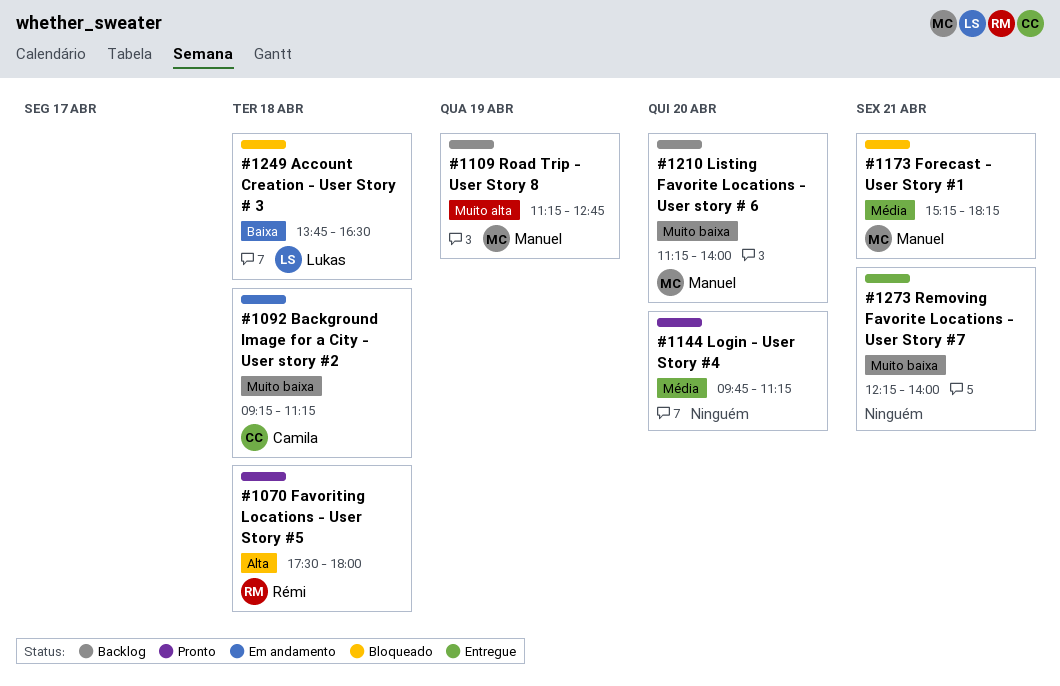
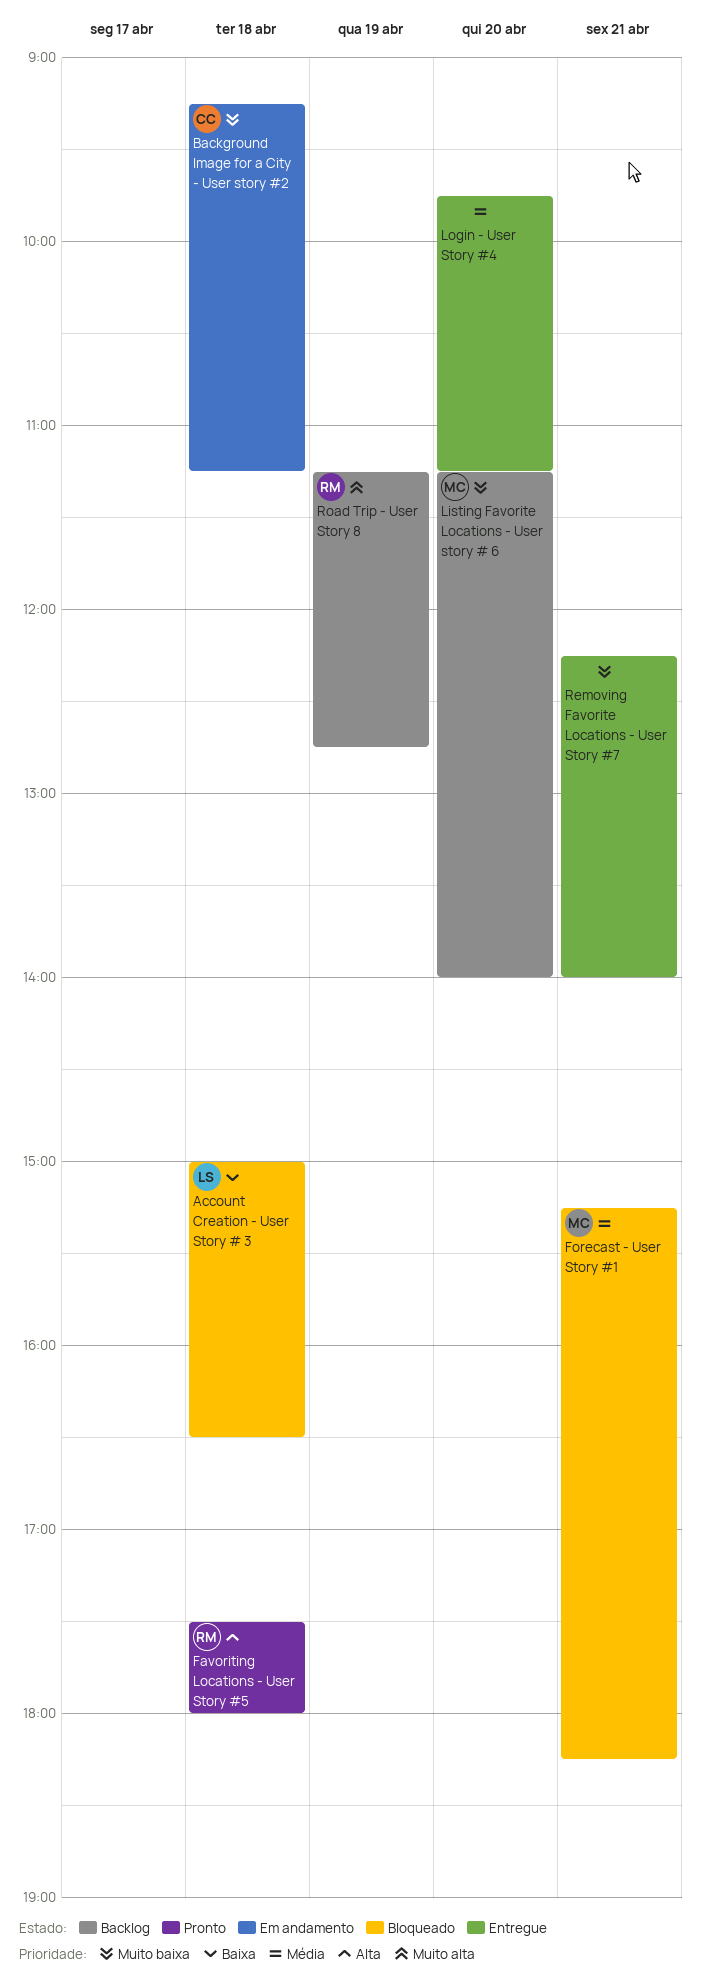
Account Creation - User Story # 3, begins: 13:45 -> 15:00
Login - User Story #4, status: Pronto -> Entregue
Road Trip - User Story 8, owner: Manuel -> Rémi

